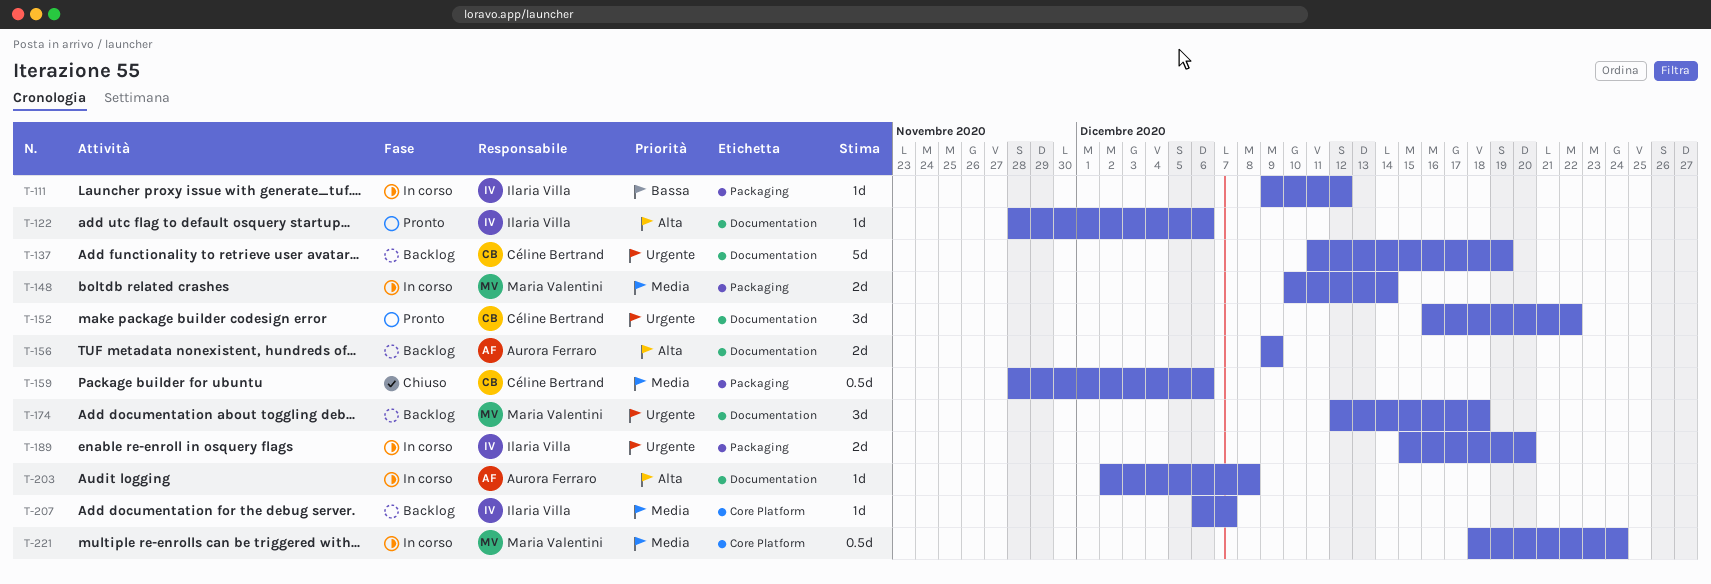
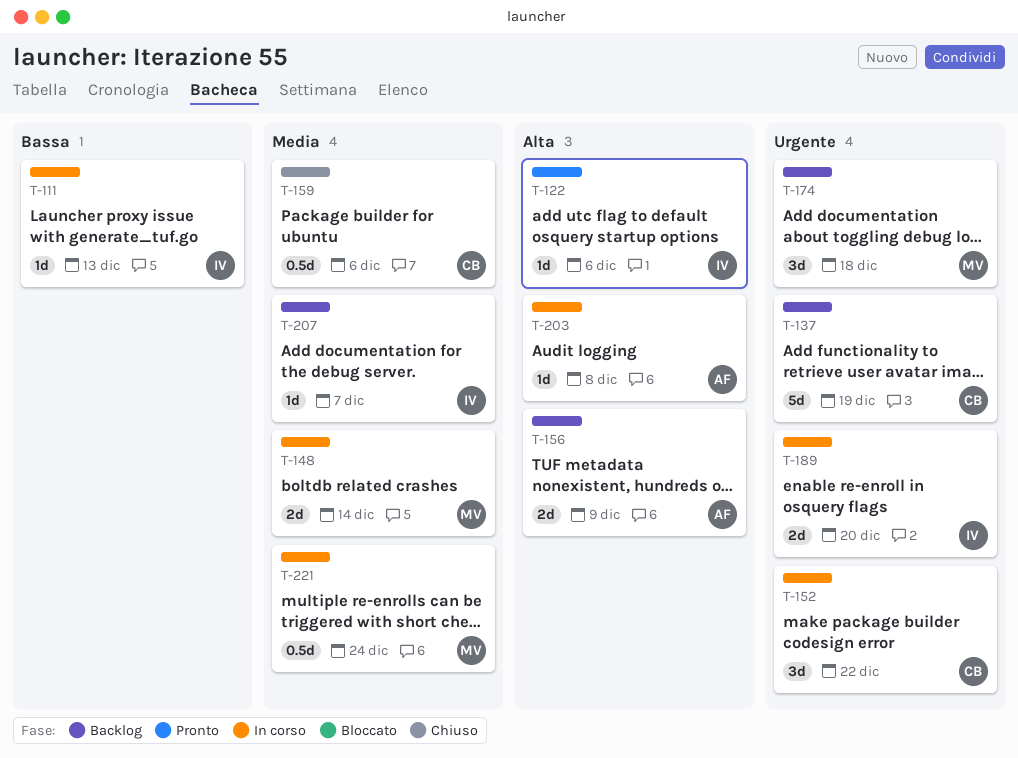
T-111, due: Dec 12 -> Dec 13
T-152, status: Pronto -> In corso

